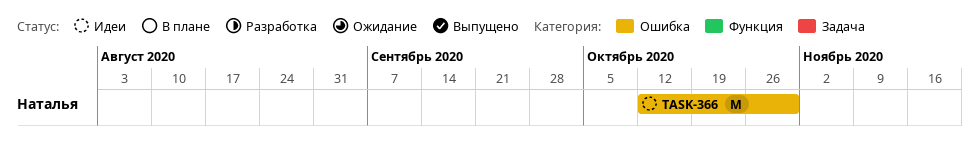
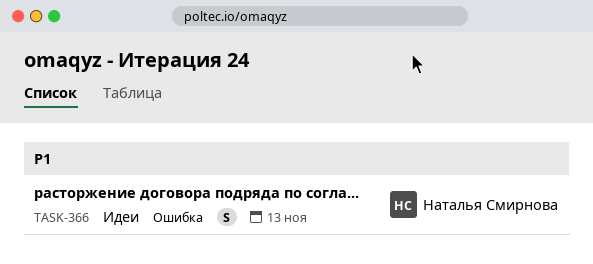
TASK-366, estimate: M -> S
TASK-366, due: Oct 30 -> Nov 13

